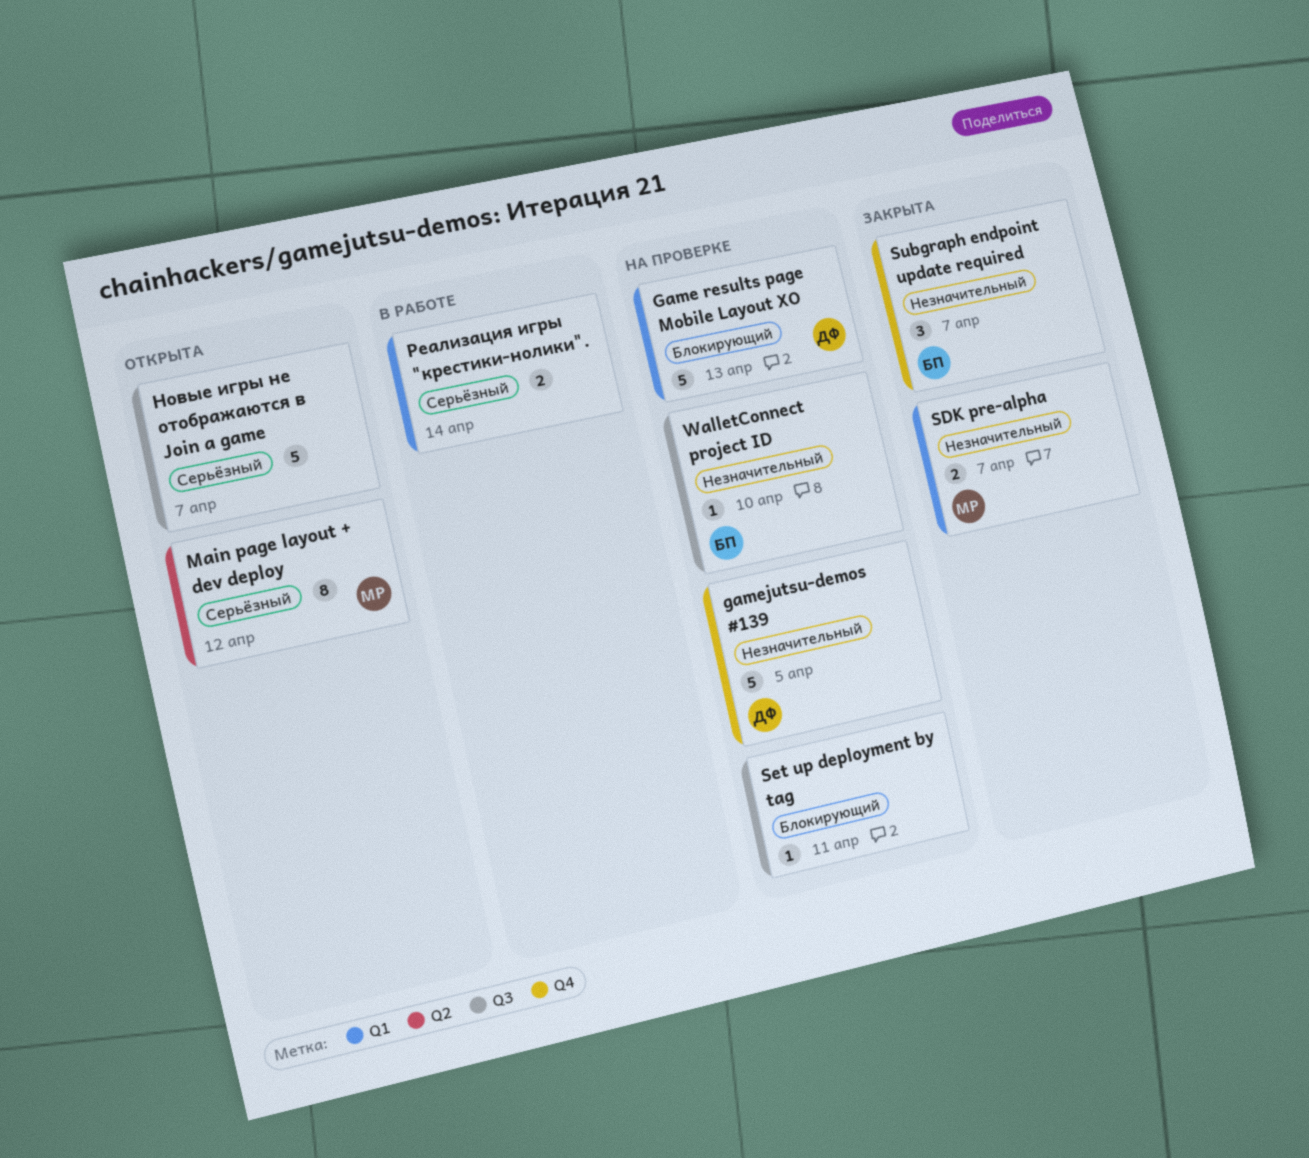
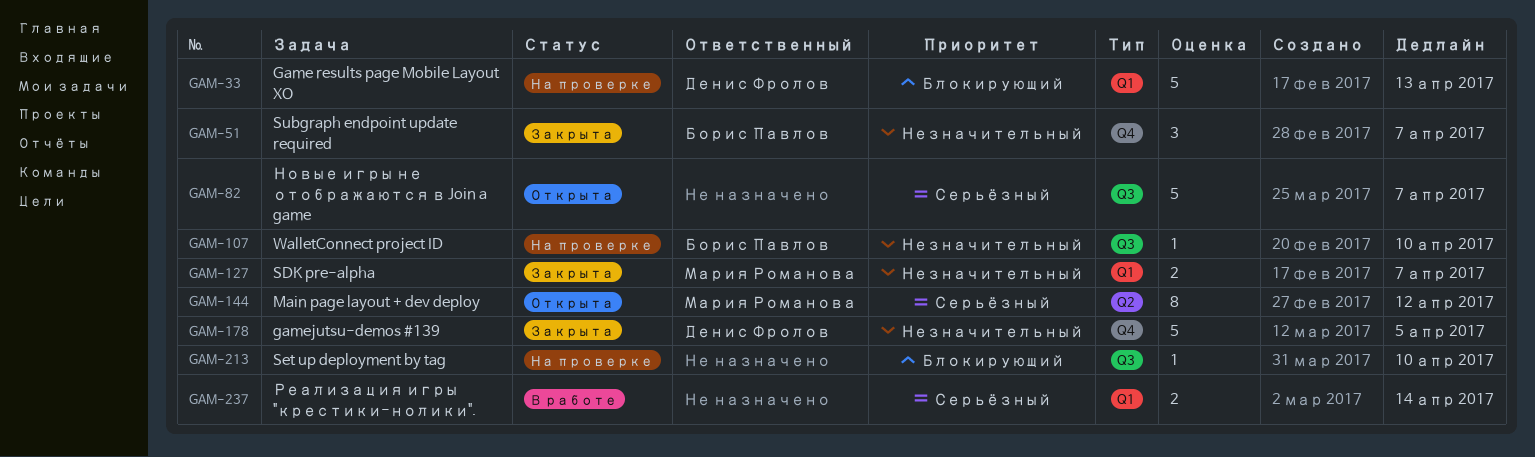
gamejutsu-demos #139, status: На проверке -> Закрыта
Set up deployment by tag, due: Apr 11 -> Apr 10

